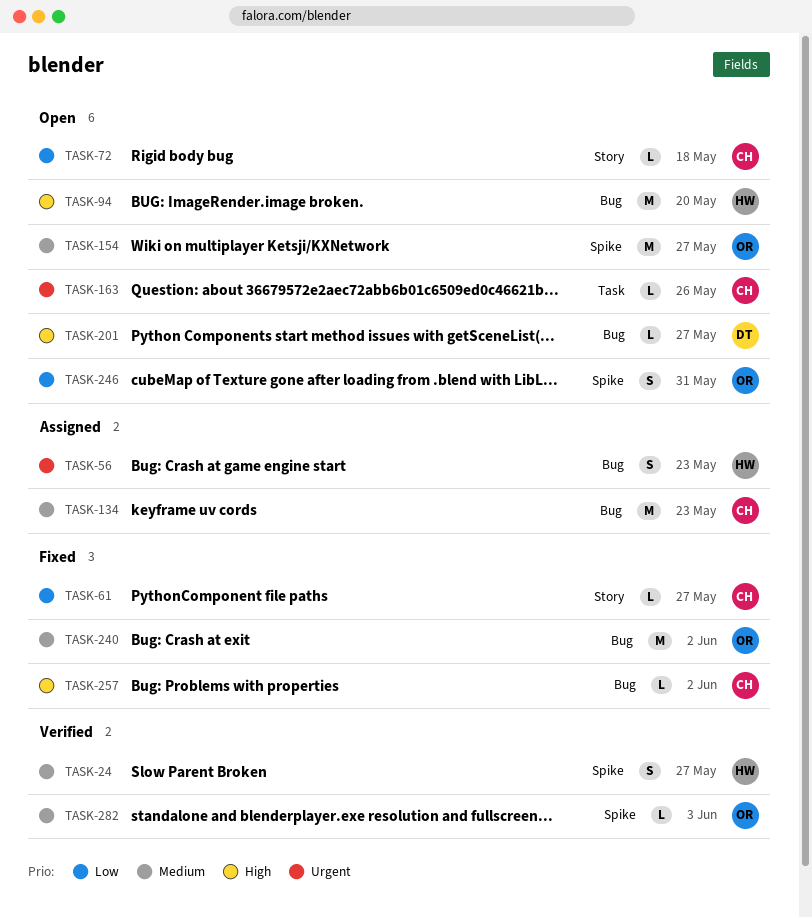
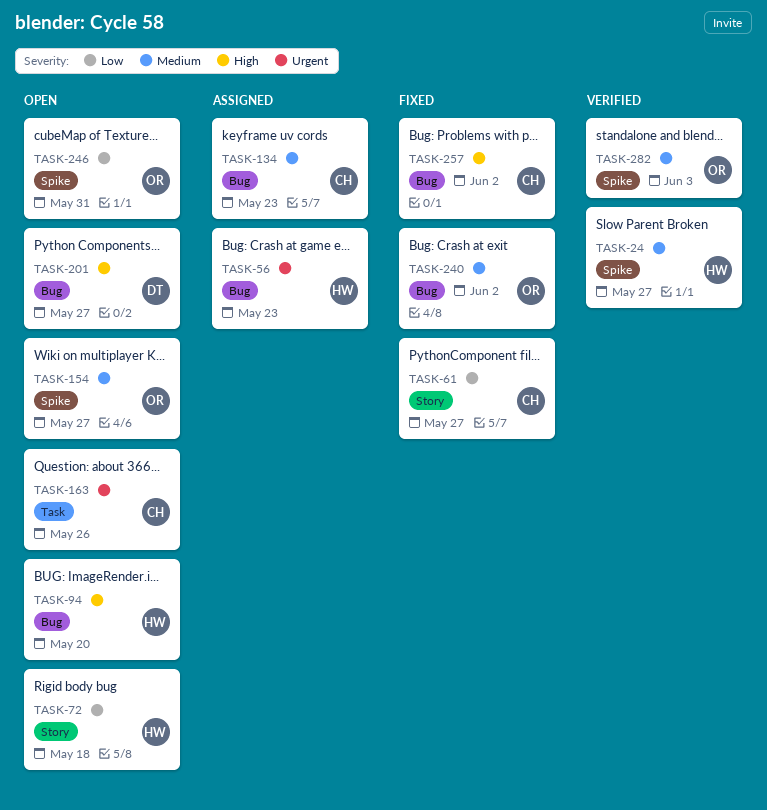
TASK-72, owner: CH -> HW

